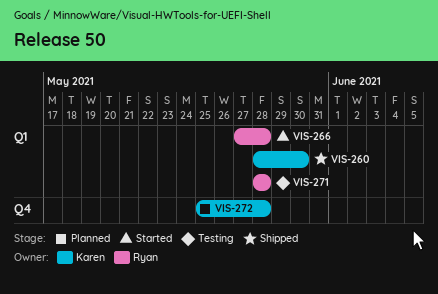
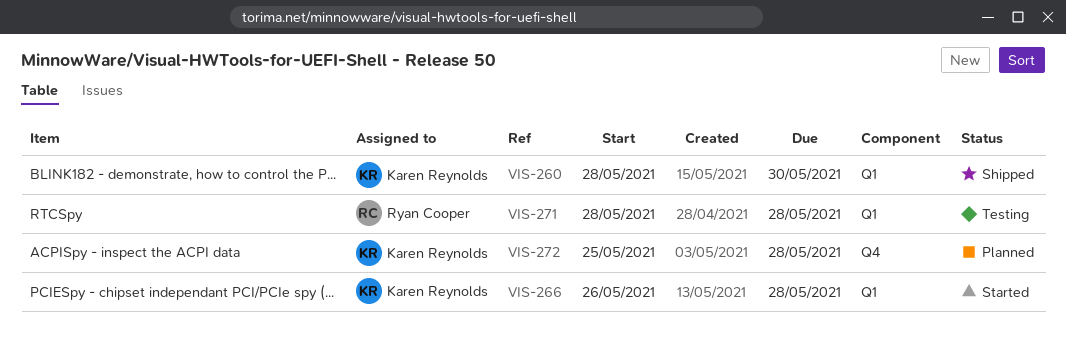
VIS-266, owner: Ryan Cooper -> Karen Reynolds
VIS-266, start: May 27 -> May 26

